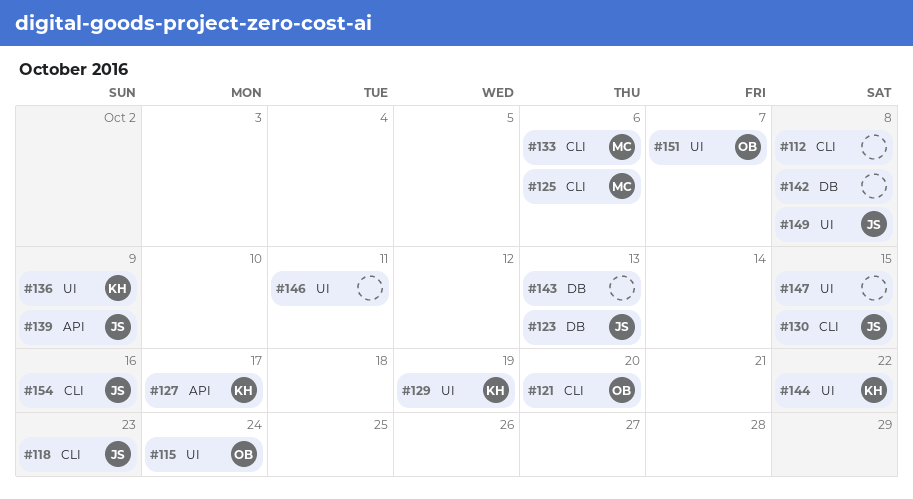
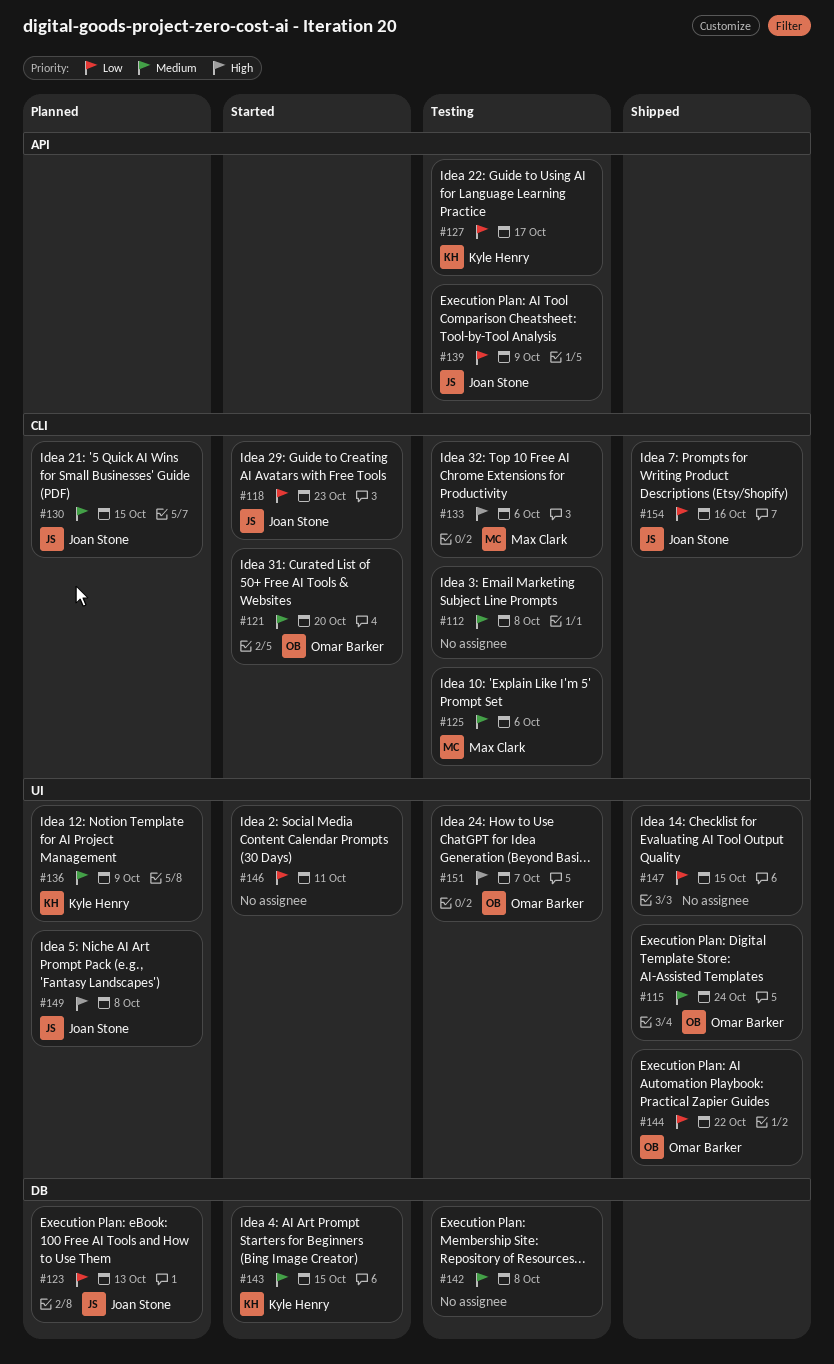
#129: present -> none
#143, owner: none -> Kyle Henry
#143, due: Oct 13 -> Oct 15
#144, owner: Kyle Henry -> Omar Barker

